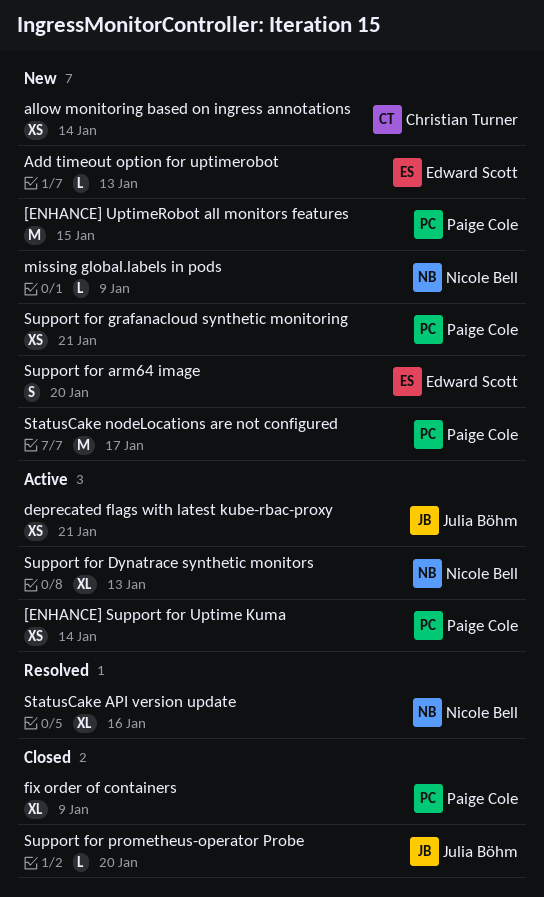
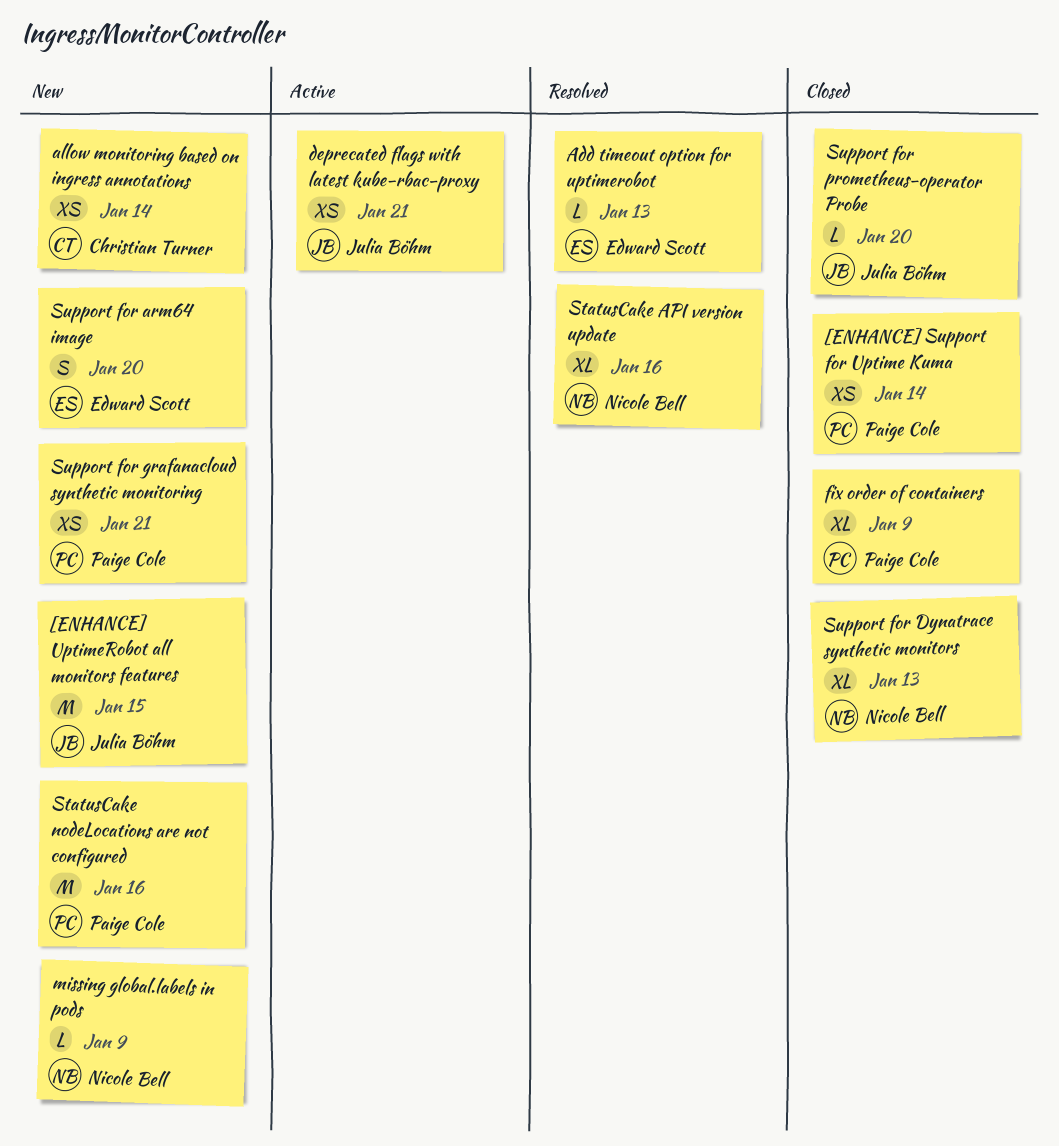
[ENHANCE] Support for Uptime Kuma, status: Active -> Closed
[ENHANCE] UptimeRobot all monitors features, owner: Paige Cole -> Julia Böhm
Add timeout option for uptimerobot, status: New -> Resolved
StatusCake nodeLocations are not configured, due: Jan 17 -> Jan 16
Support for Dynatrace synthetic monitors, status: Active -> Closed

